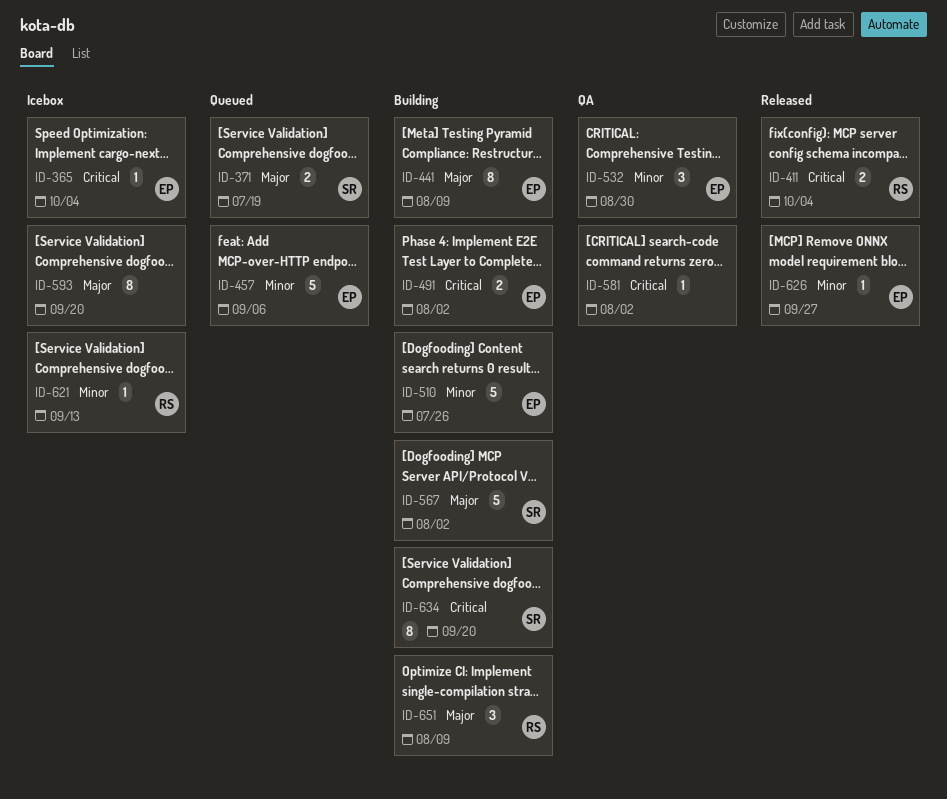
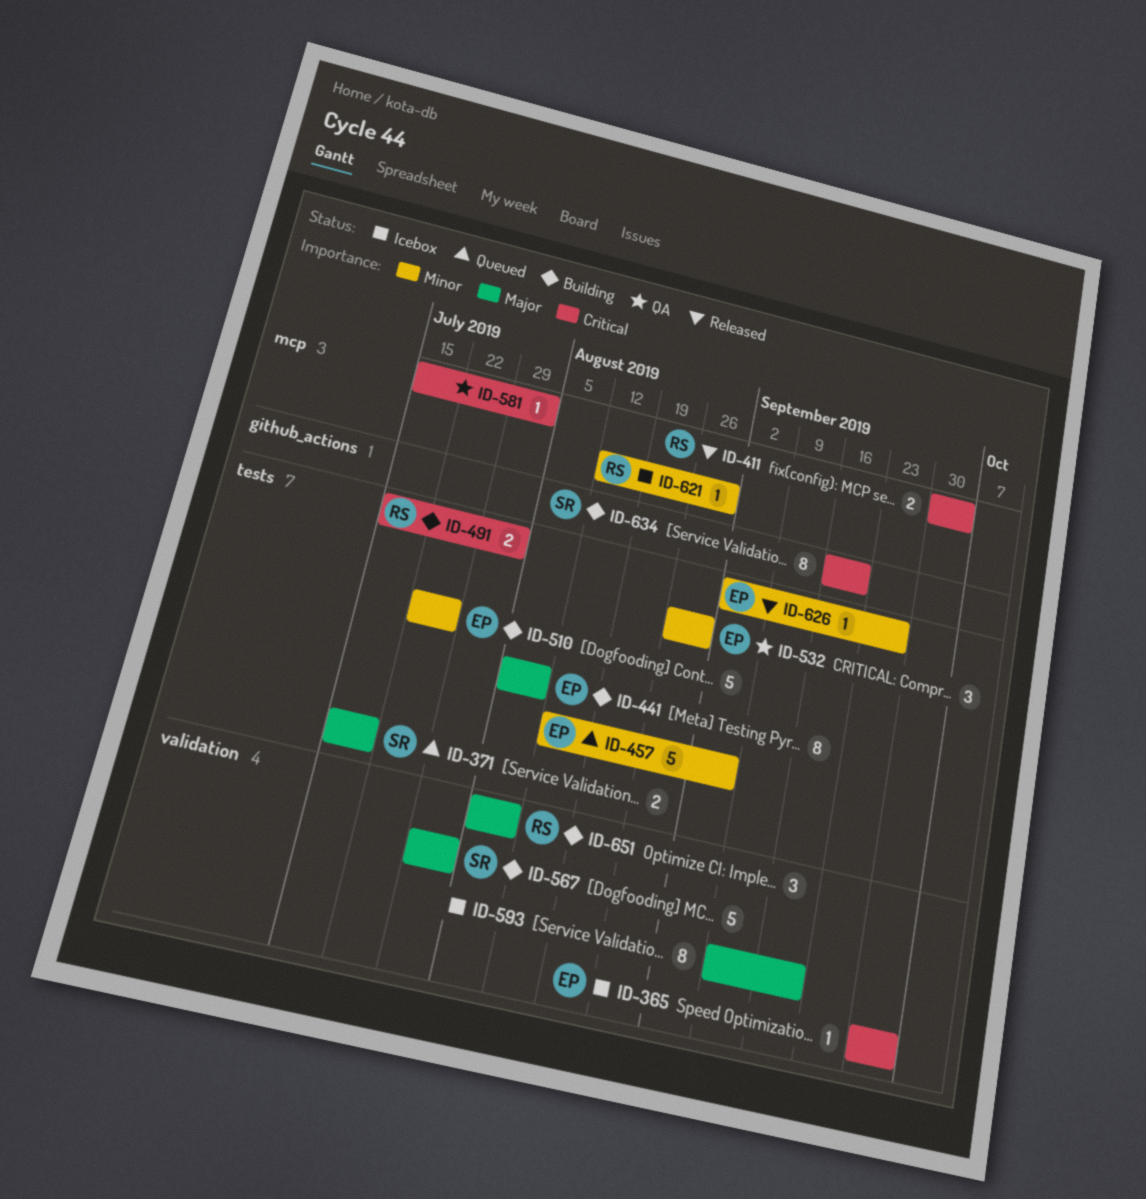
ID-491, owner: EP -> RS
ID-621, due: Sep 13 -> Aug 30

